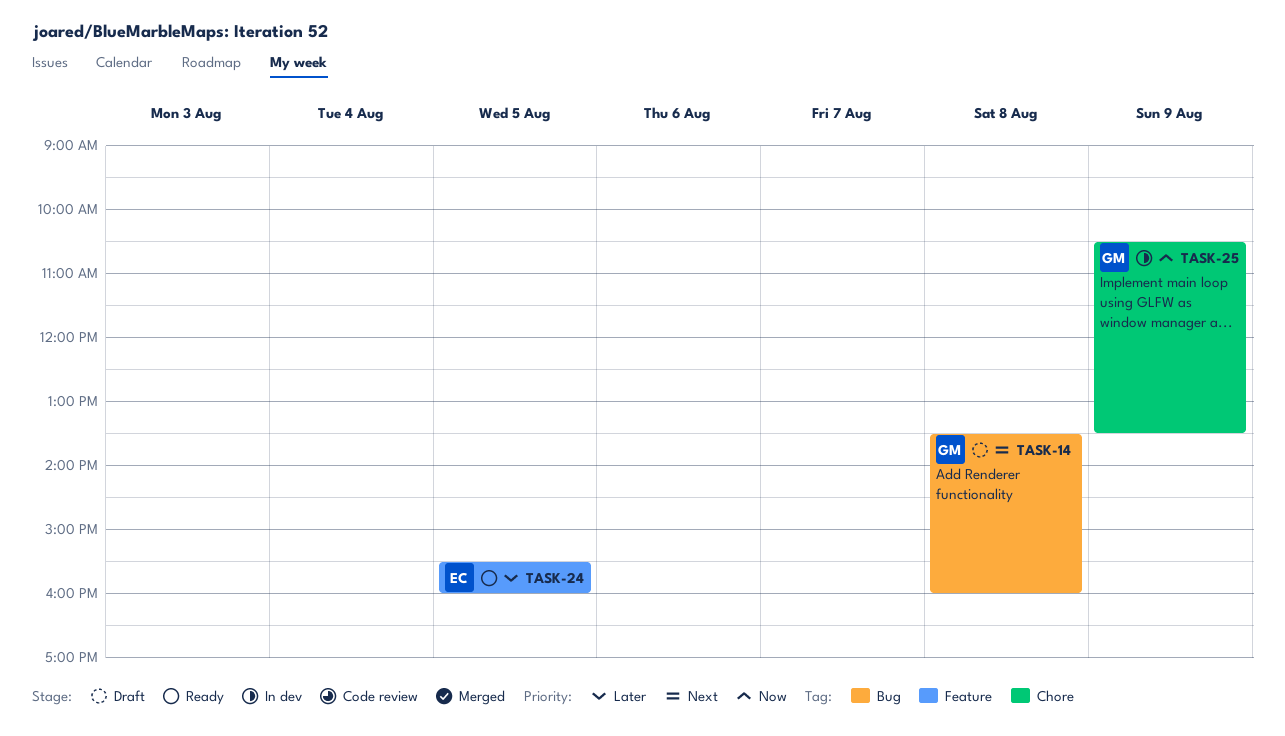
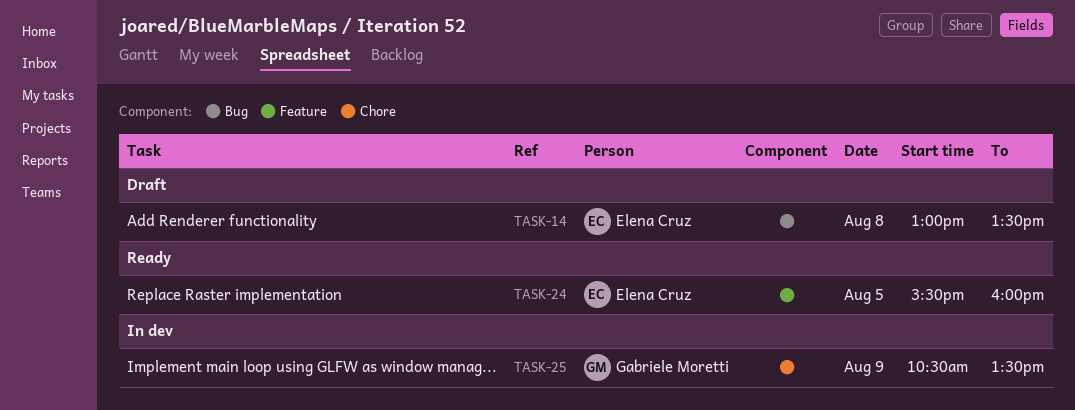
TASK-14, owner: Gabriele Moretti -> Elena Cruz
TASK-14, begins: 13:30 -> 13:00
TASK-14, ends: 16:00 -> 13:30

